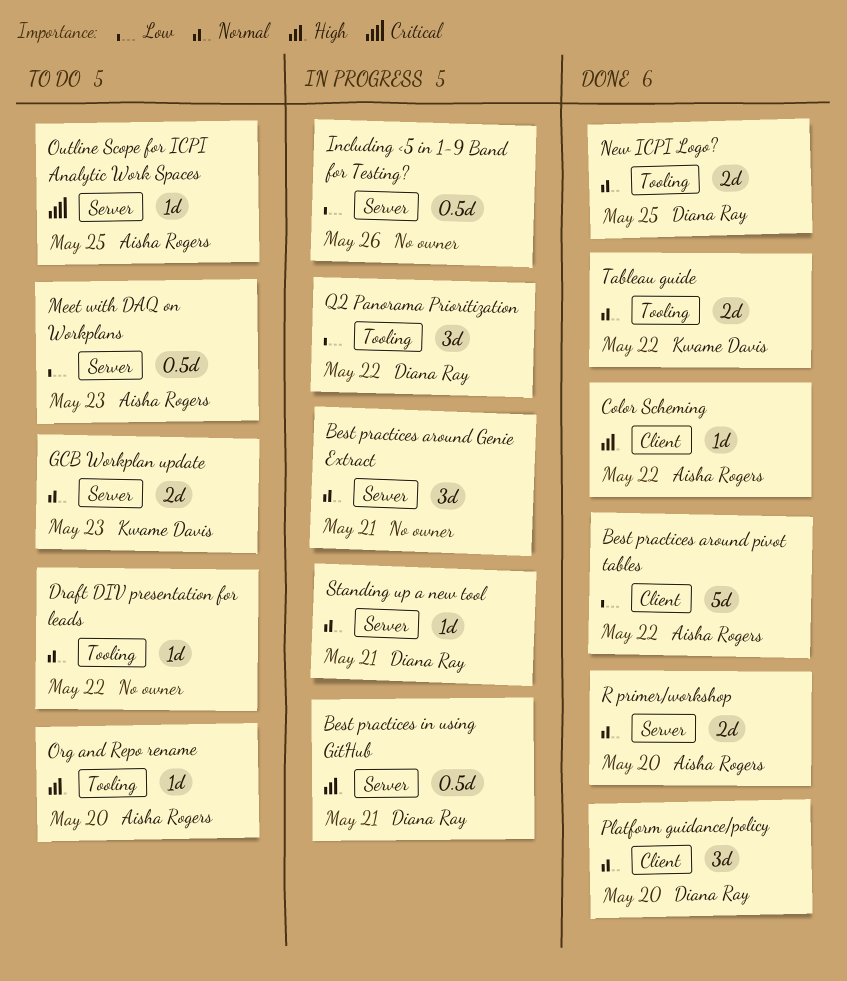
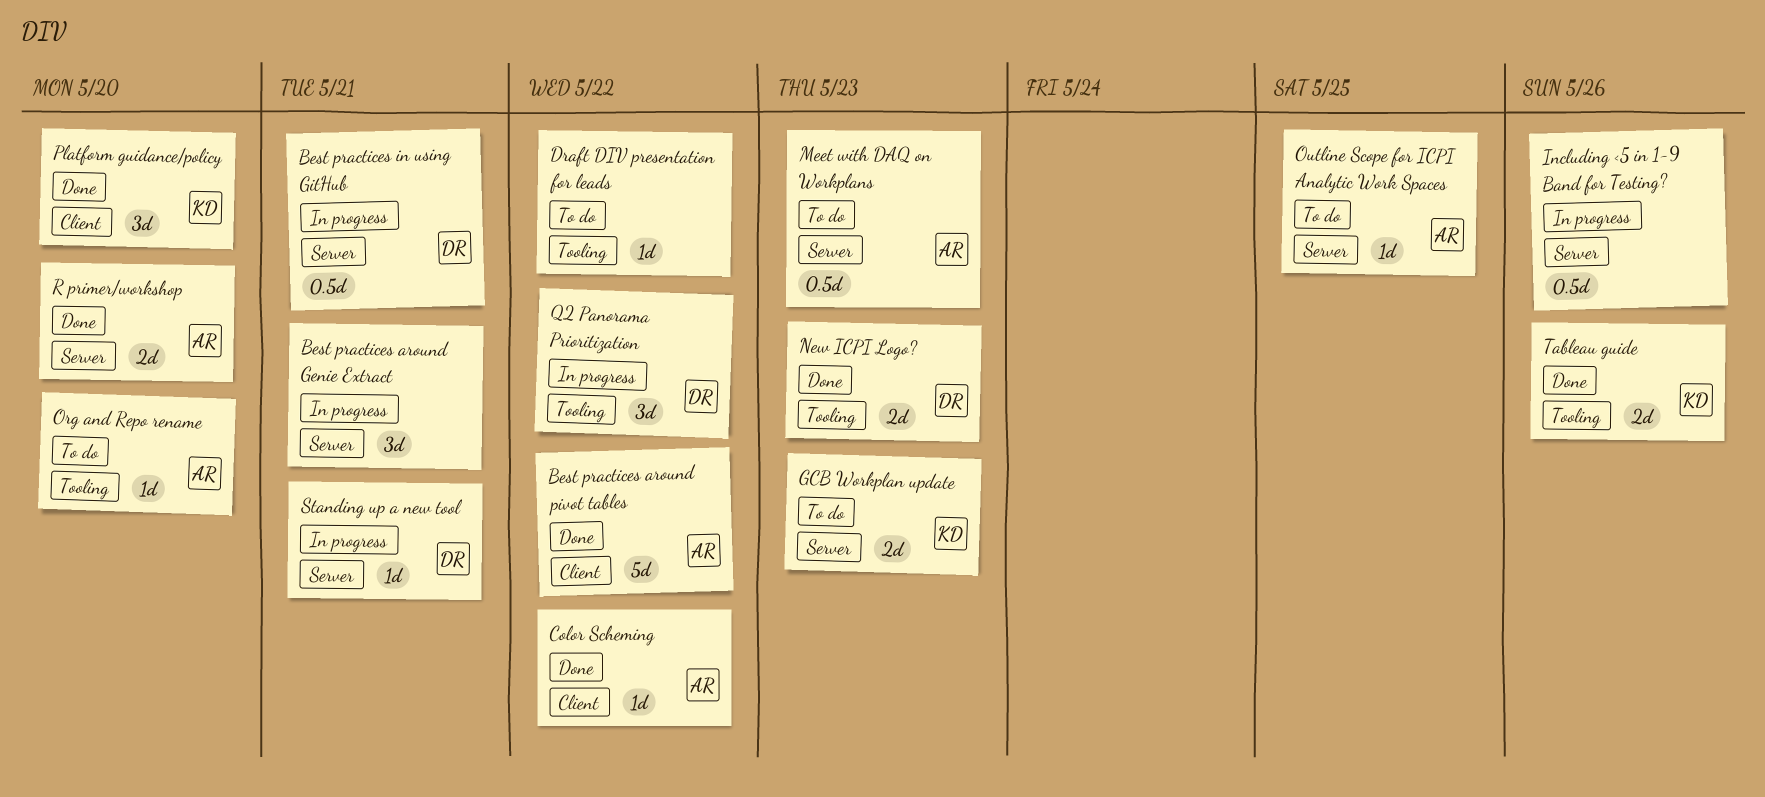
New ICPI Logo?, due: May 25 -> May 23
Platform guidance/policy, owner: Diana Ray -> Kwame Davis
Tableau guide, due: May 22 -> May 26

